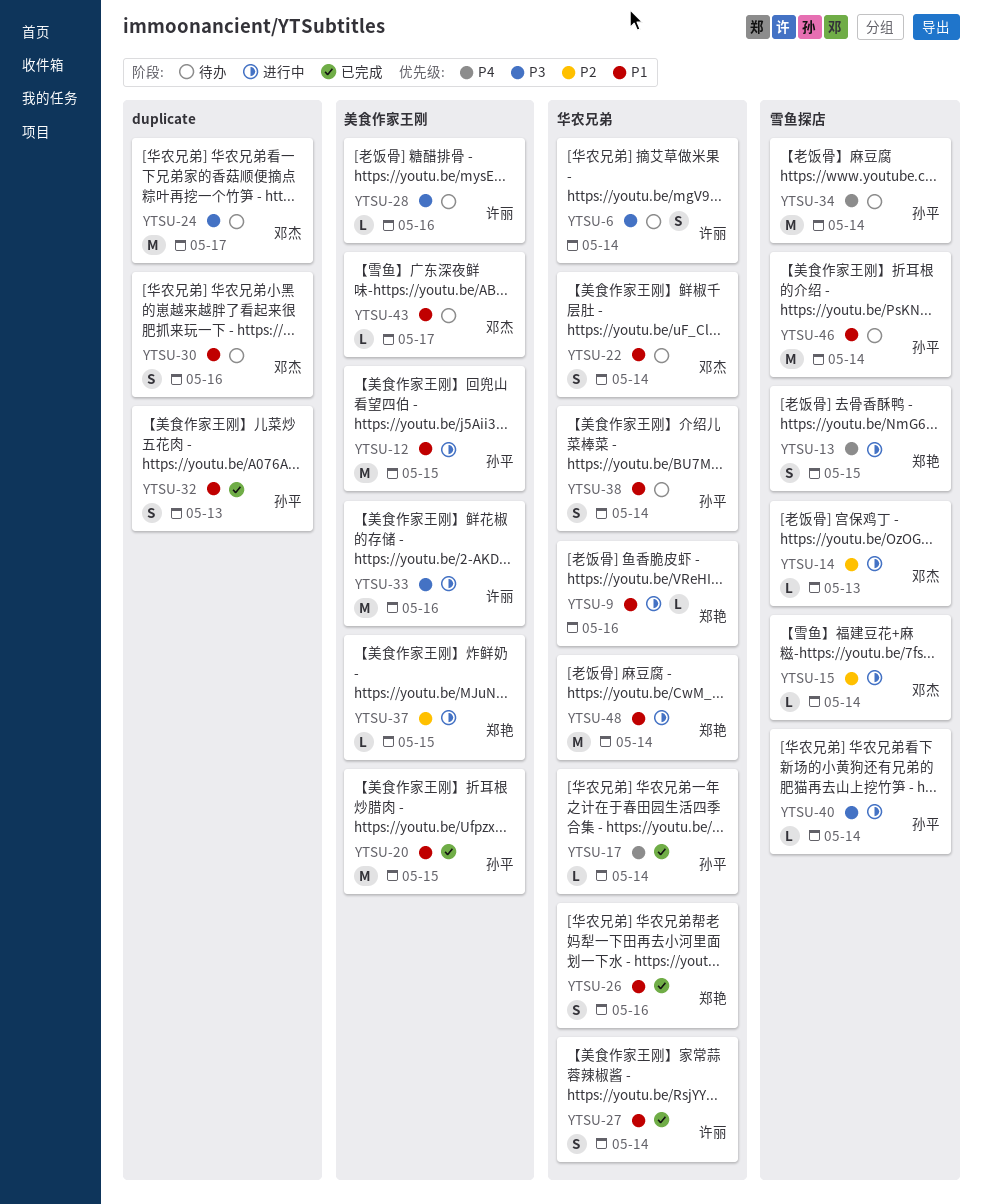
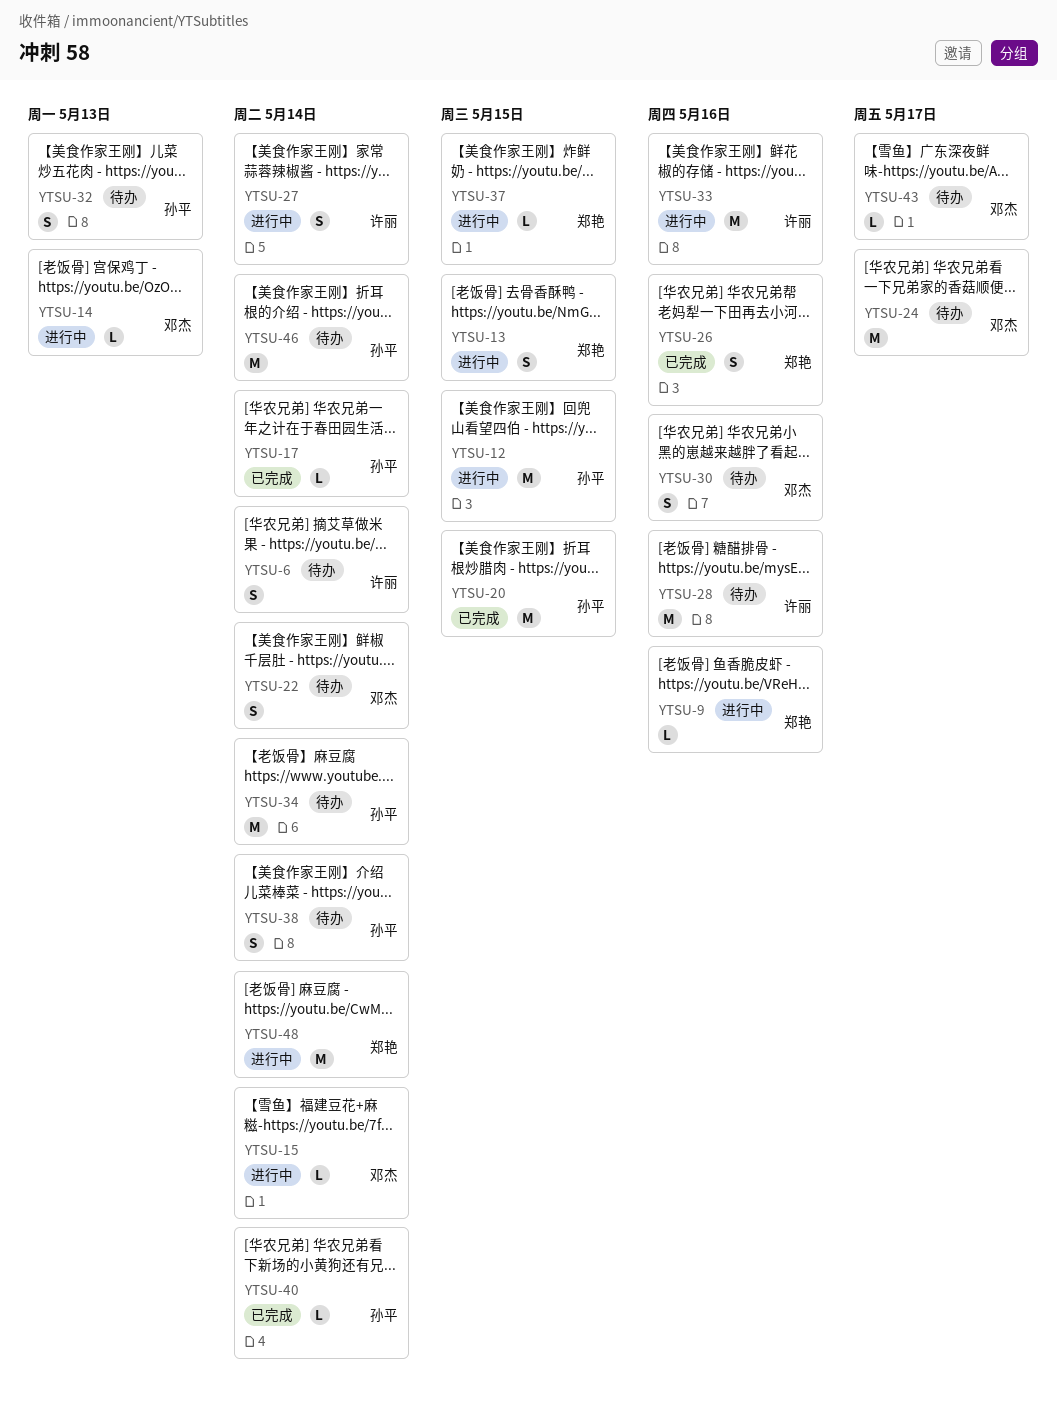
YTSU-27, status: 已完成 -> 进行中
YTSU-28, estimate: L -> M
YTSU-32, status: 已完成 -> 待办
YTSU-40, status: 进行中 -> 已完成

